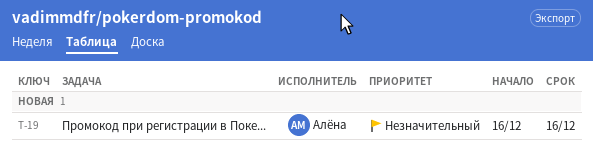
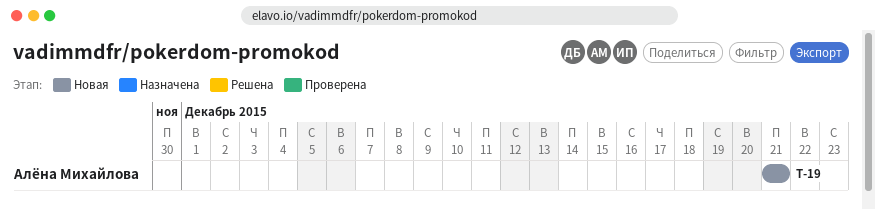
T-19, start: Dec 16 -> Dec 21
T-19, due: Dec 16 -> Dec 21

